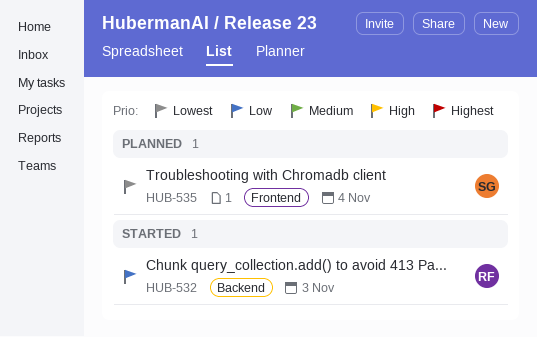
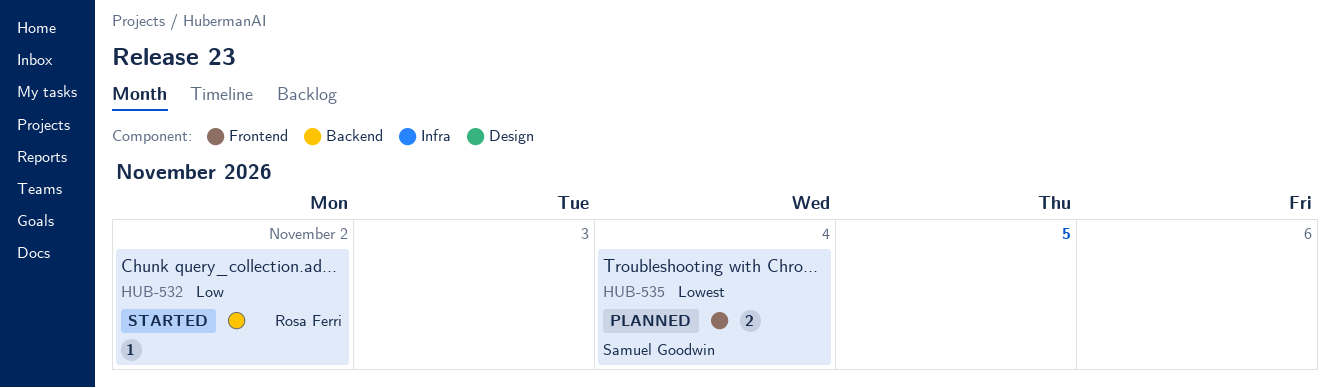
HUB-532, due: Nov 3 -> Nov 2

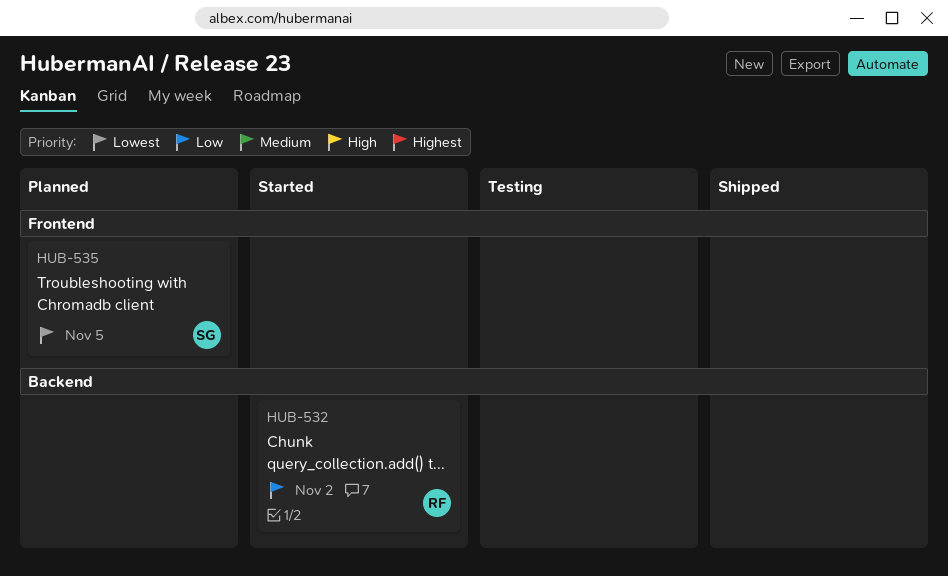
HUB-535, due: Nov 4 -> Nov 5

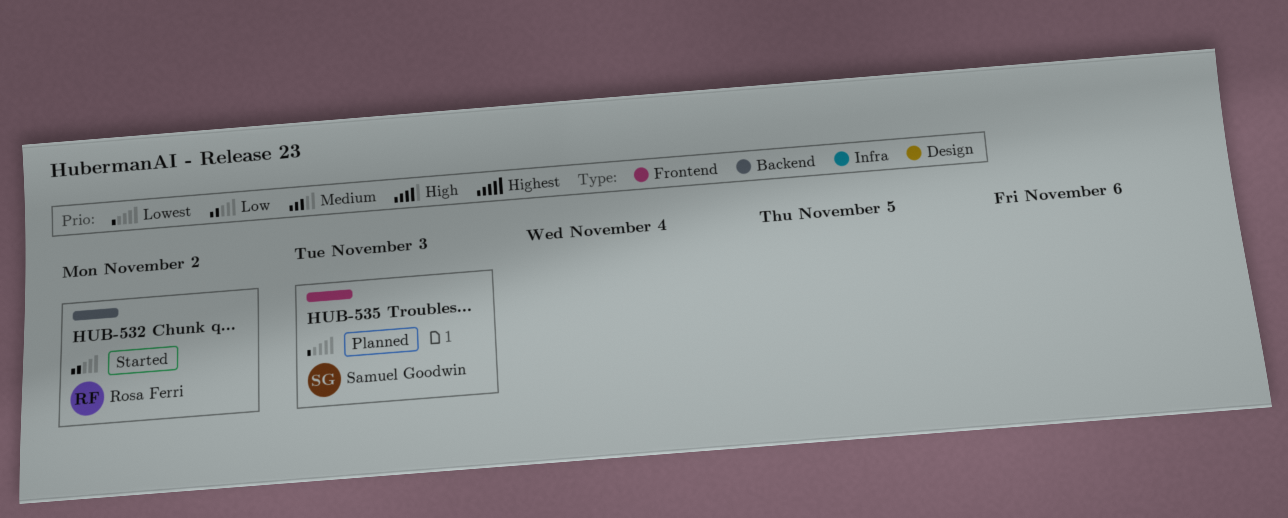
HUB-535, due: Nov 5 -> Nov 3

